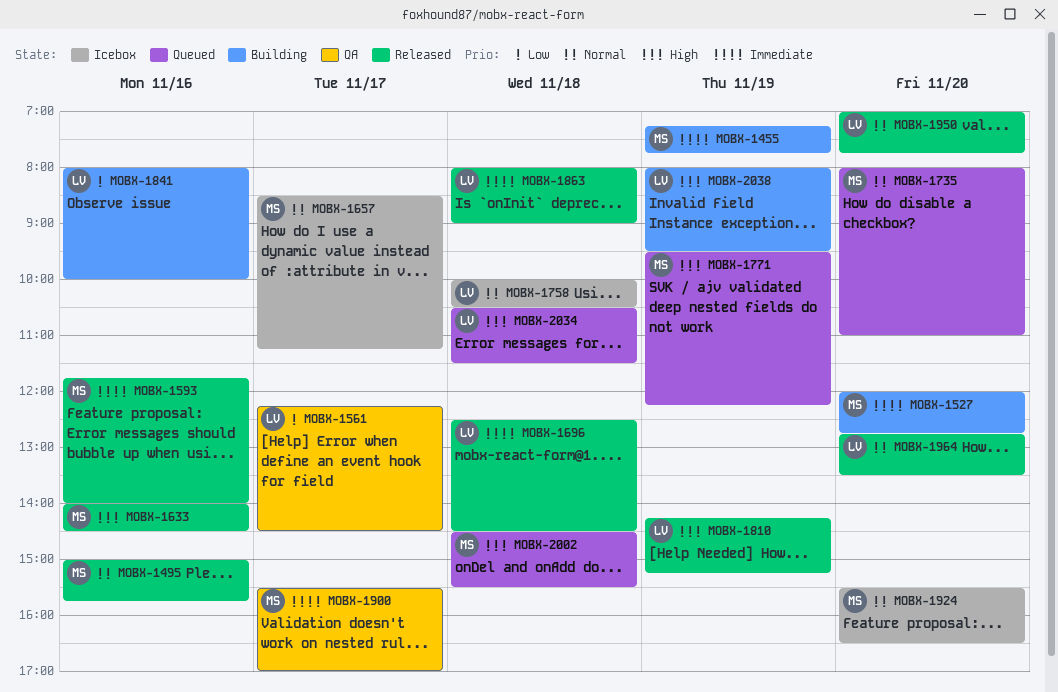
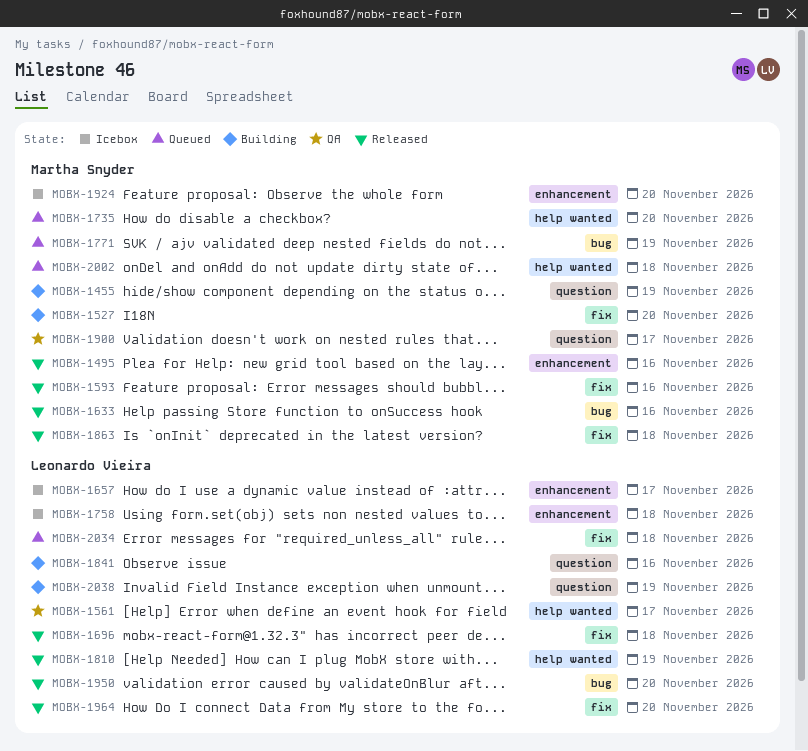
MOBX-1657, owner: Martha Snyder -> Leonardo Vieira
MOBX-1863, owner: Leonardo Vieira -> Martha Snyder

